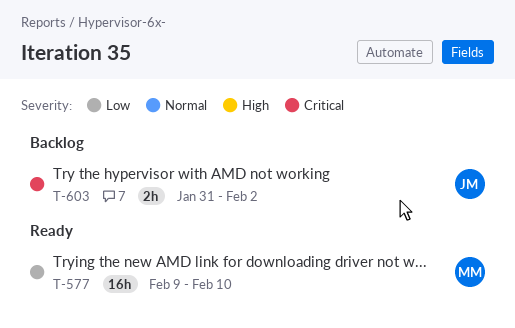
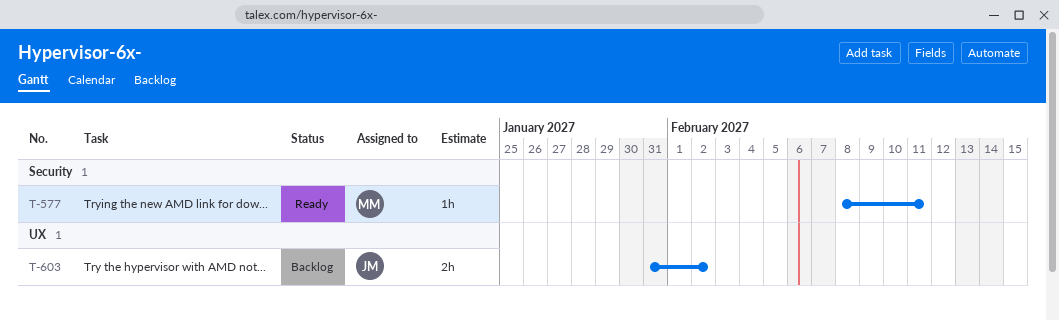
T-577, estimate: 16h -> 1h
T-577, start: Feb 9 -> Feb 8
T-577, due: Feb 10 -> Feb 11

